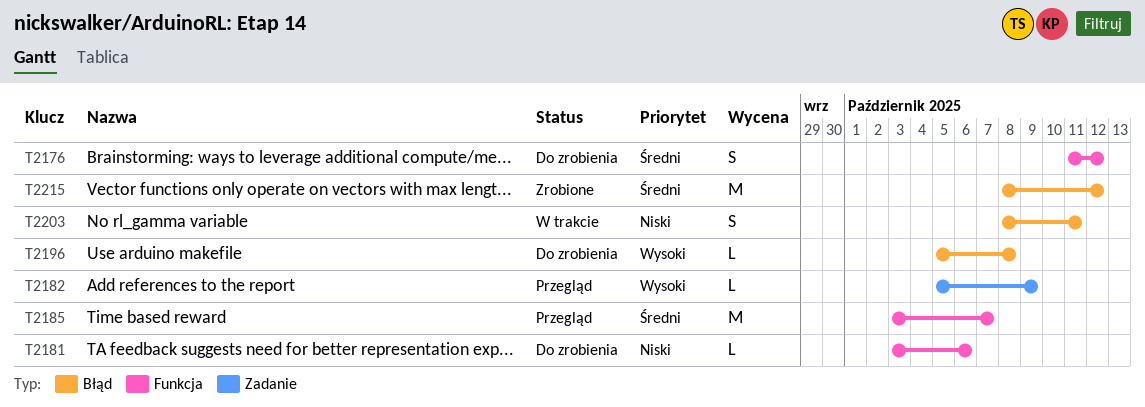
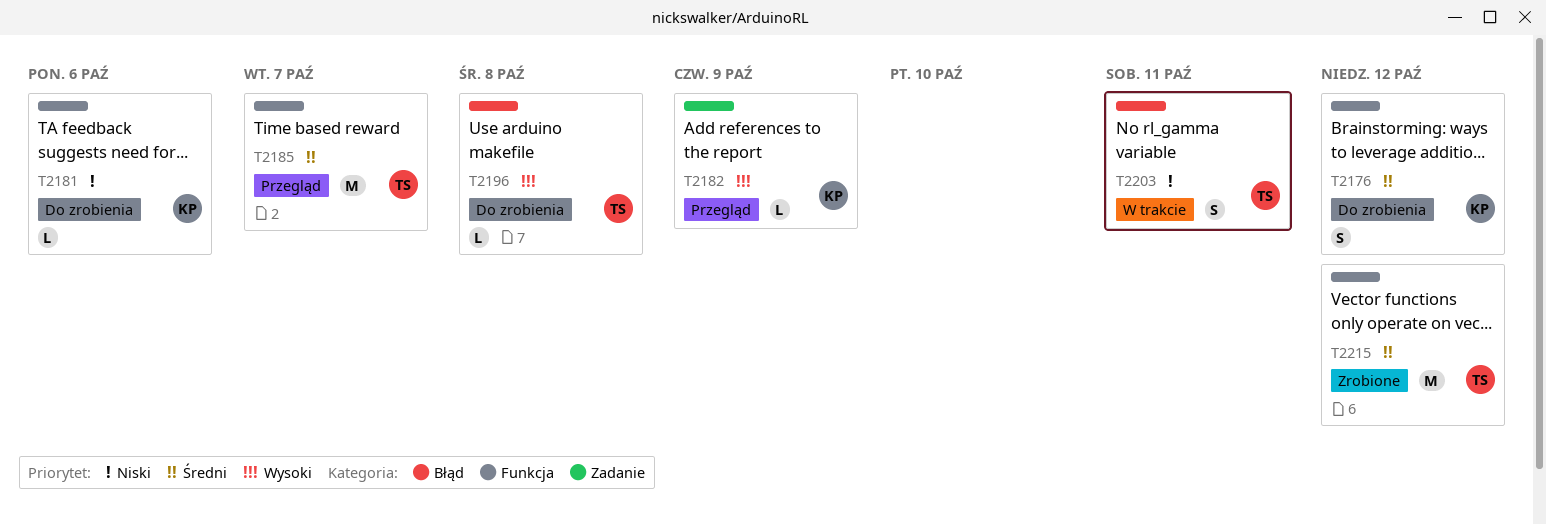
T2215, label: Błąd -> Funkcja

